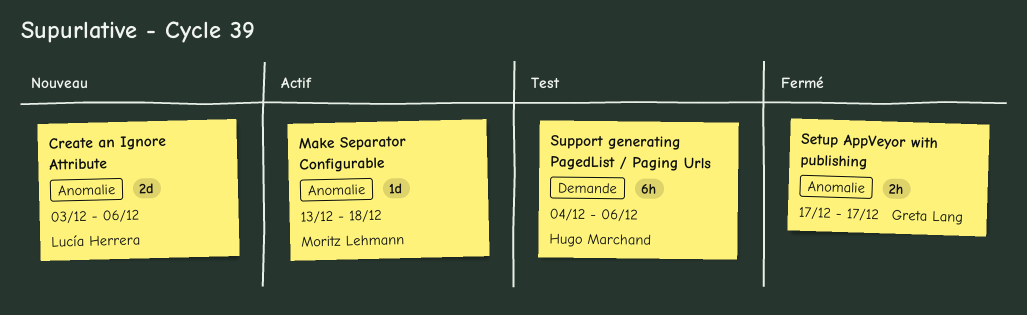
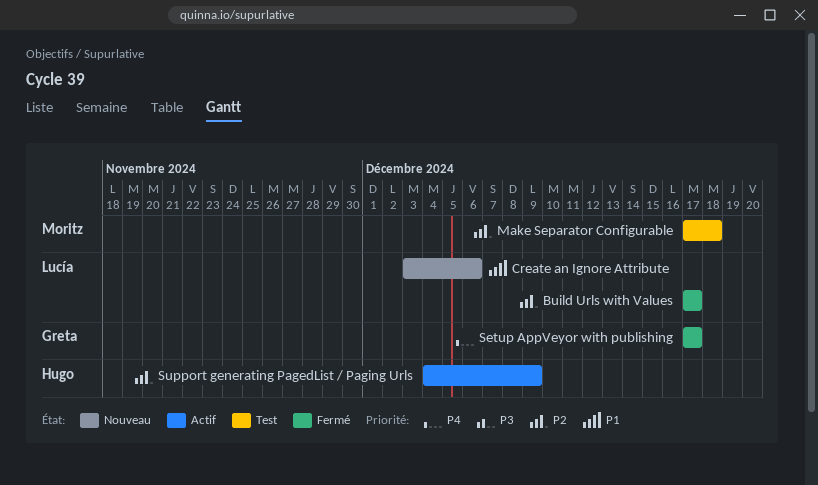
Build Urls with Values: none -> present
Make Separator Configurable, status: Actif -> Test
Make Separator Configurable, start: Dec 13 -> Dec 17
Support generating PagedList / Paging Urls, status: Test -> Actif
Support generating PagedList / Paging Urls, due: Dec 6 -> Dec 9

